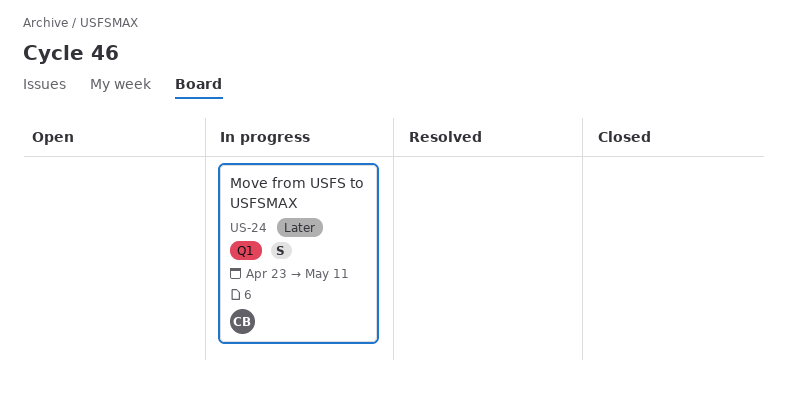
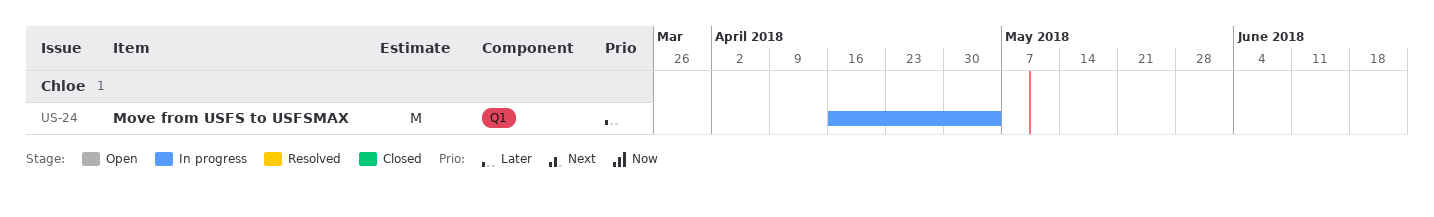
US-24, estimate: S -> M
US-24, start: Apr 23 -> Apr 16
US-24, due: May 11 -> May 4

